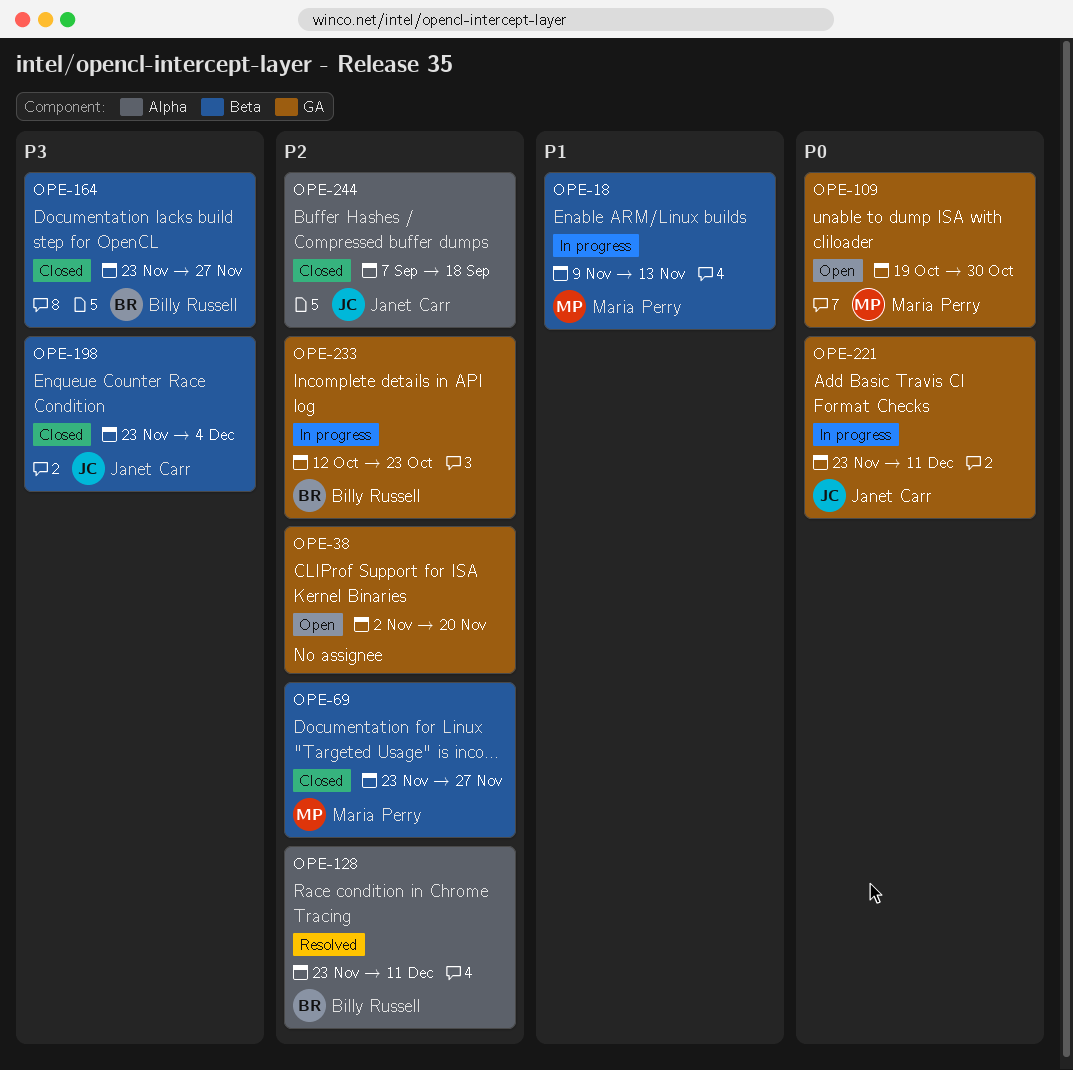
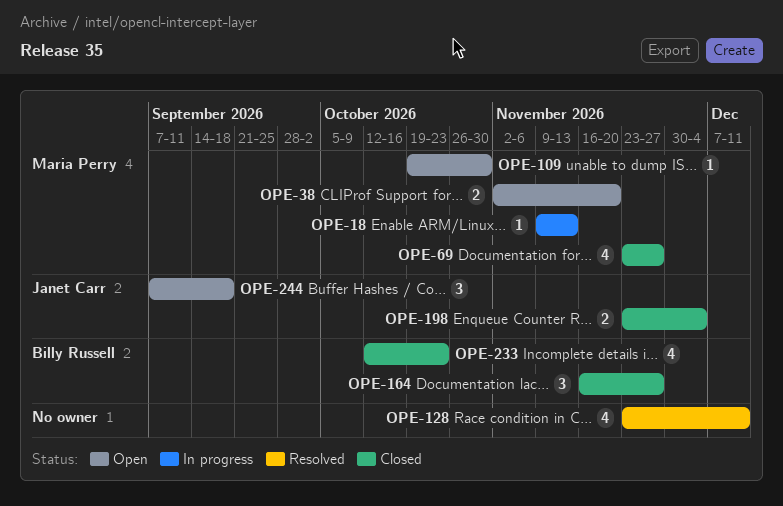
OPE-38, owner: none -> Maria Perry
OPE-128, owner: Billy Russell -> none
OPE-164, start: Nov 23 -> Nov 16
OPE-221: present -> none
OPE-233, status: In progress -> Closed
OPE-244, status: Closed -> Open

